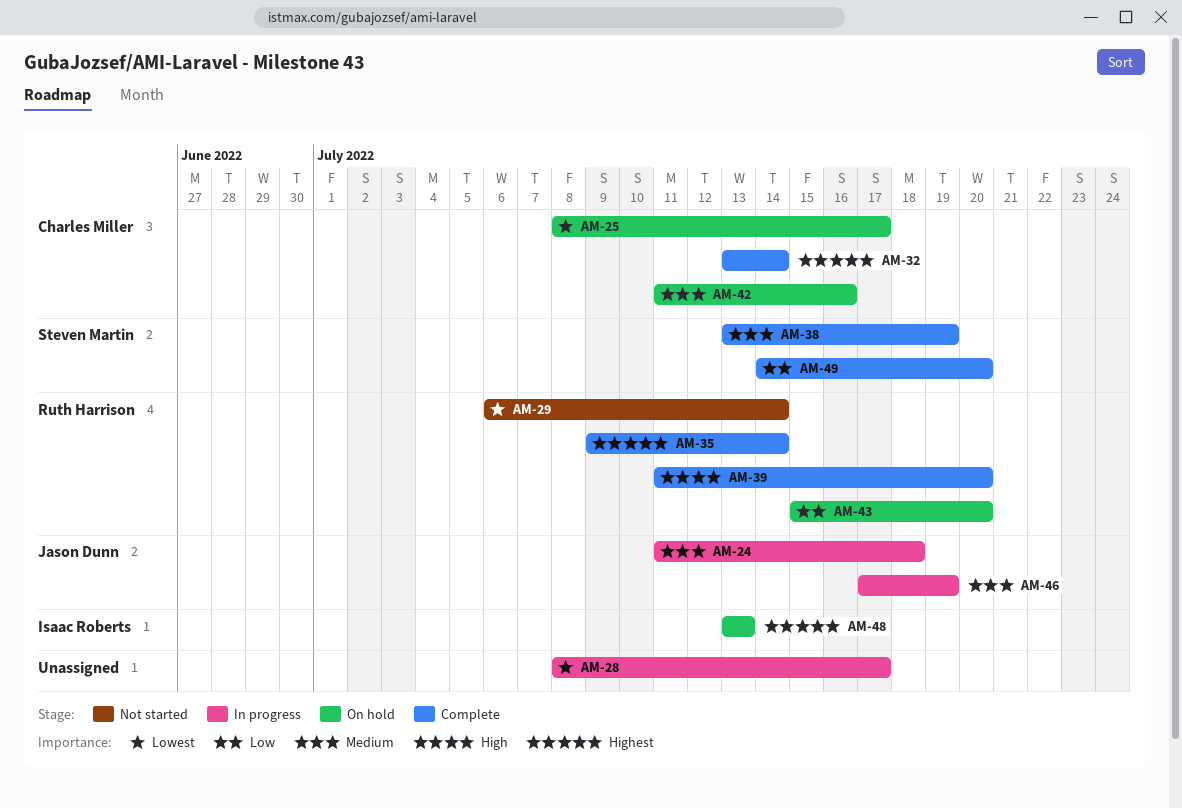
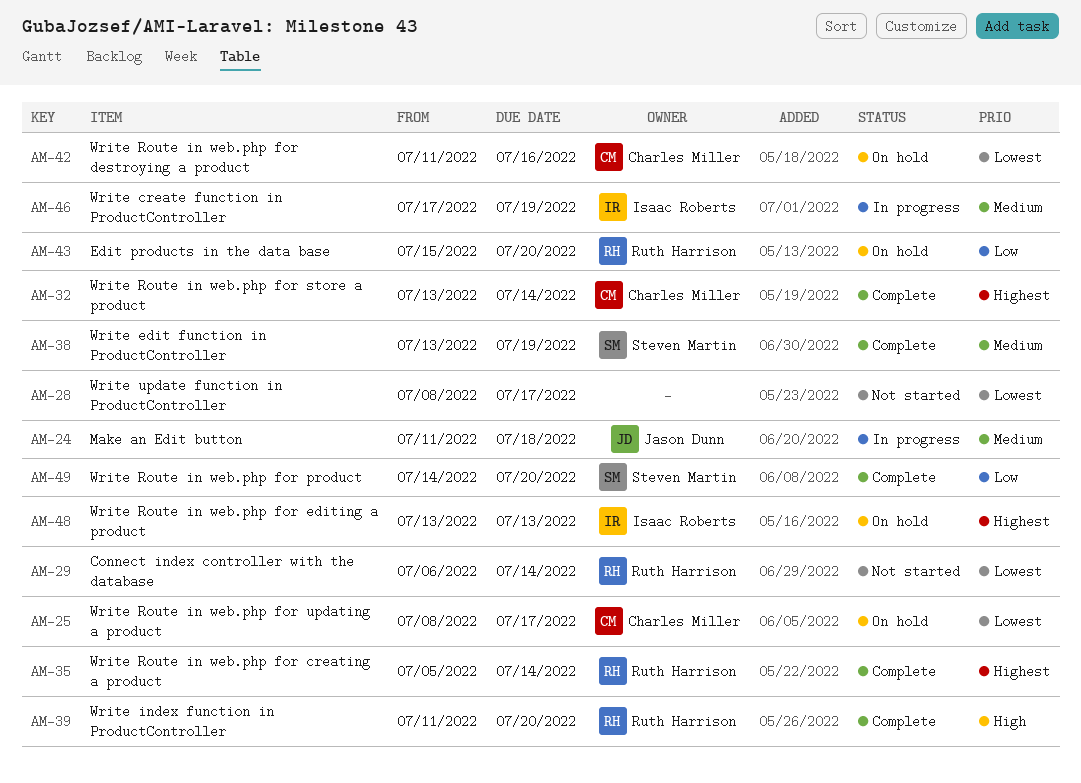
AM-28, status: In progress -> Not started
AM-35, start: Jul 9 -> Jul 5
AM-42, priority: Medium -> Lowest
AM-46, owner: Jason Dunn -> Isaac Roberts

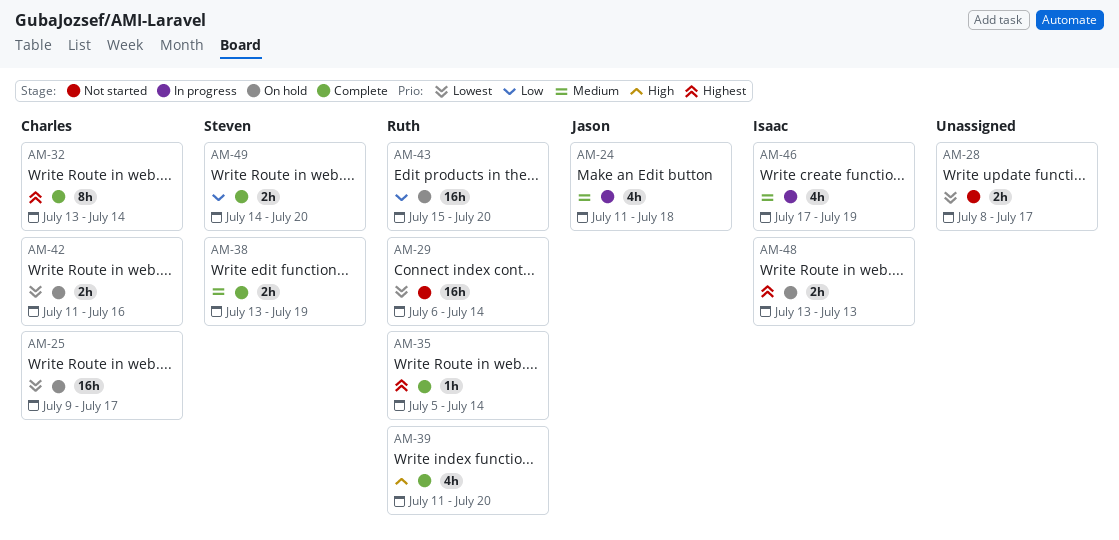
AM-25, start: Jul 8 -> Jul 9

